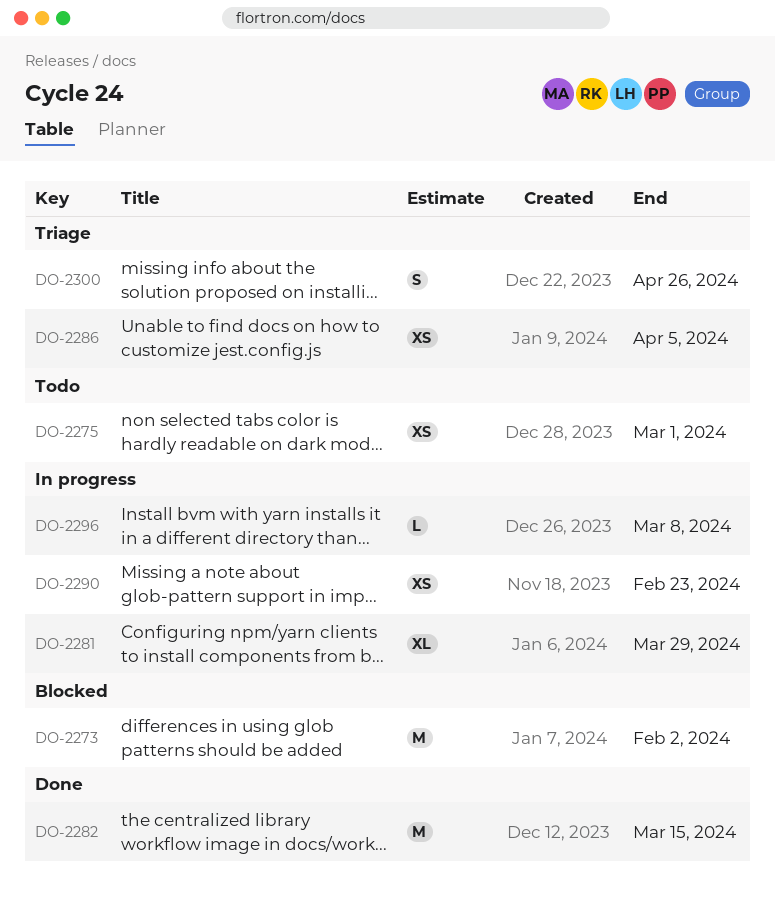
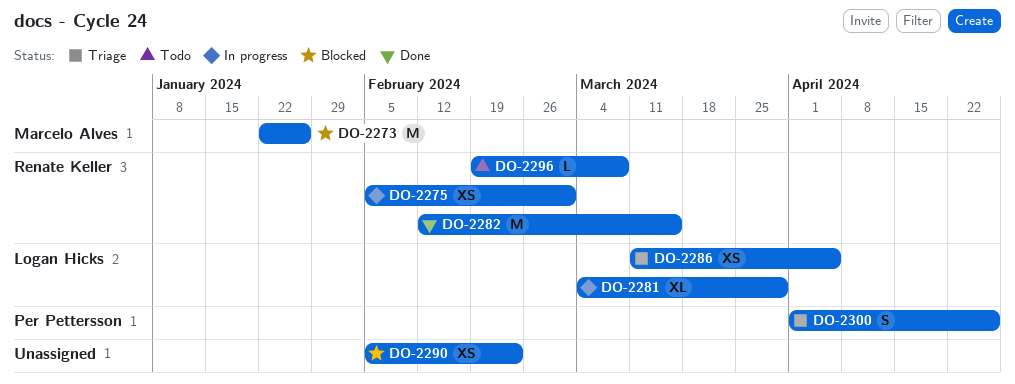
DO-2273, due: Feb 2 -> Jan 26
DO-2275, status: Todo -> In progress
DO-2290, status: In progress -> Blocked
DO-2296, status: In progress -> Todo

